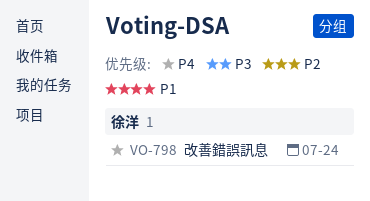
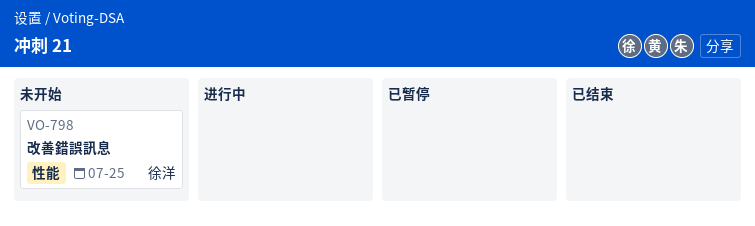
VO-798, due: Jul 24 -> Jul 25

